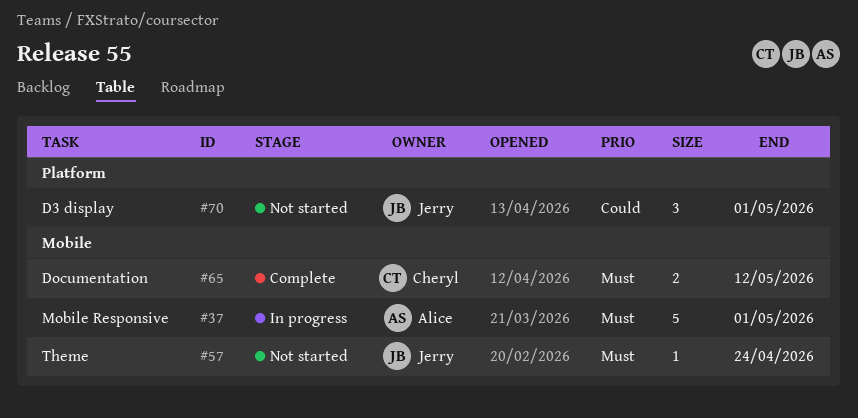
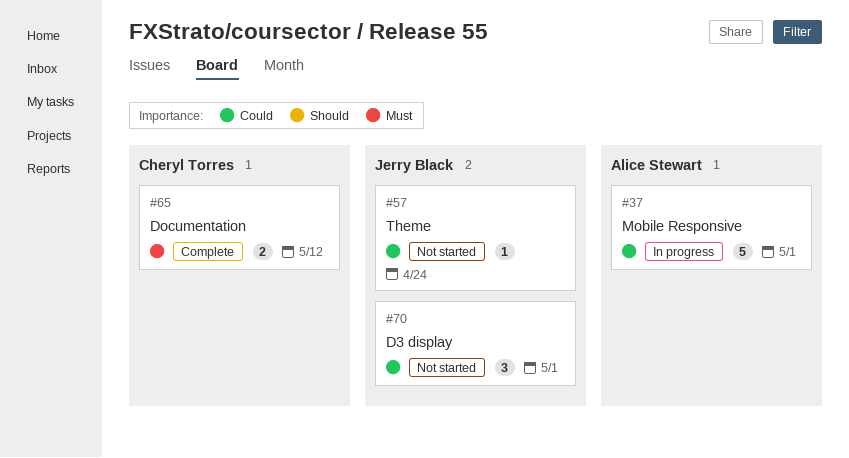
#37, priority: Must -> Could
#57, priority: Must -> Could

